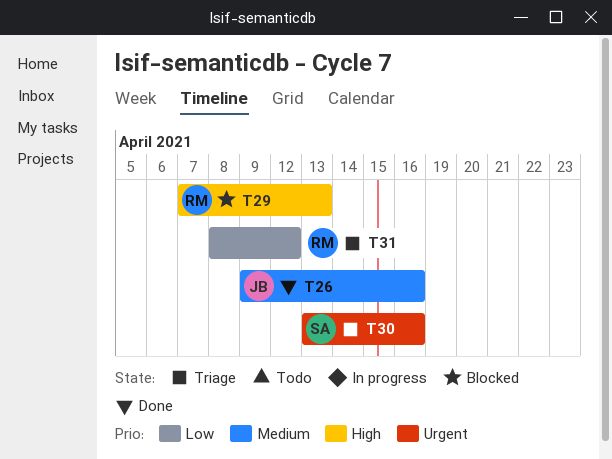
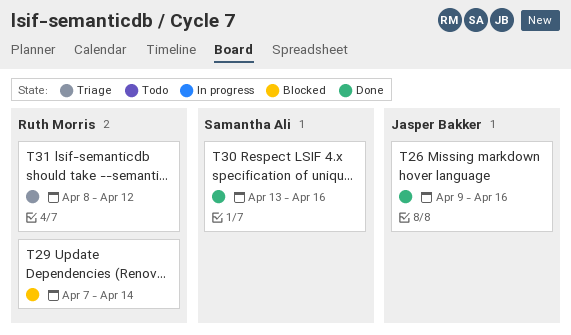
T29, due: Apr 13 -> Apr 14
T30, status: Triage -> Done

